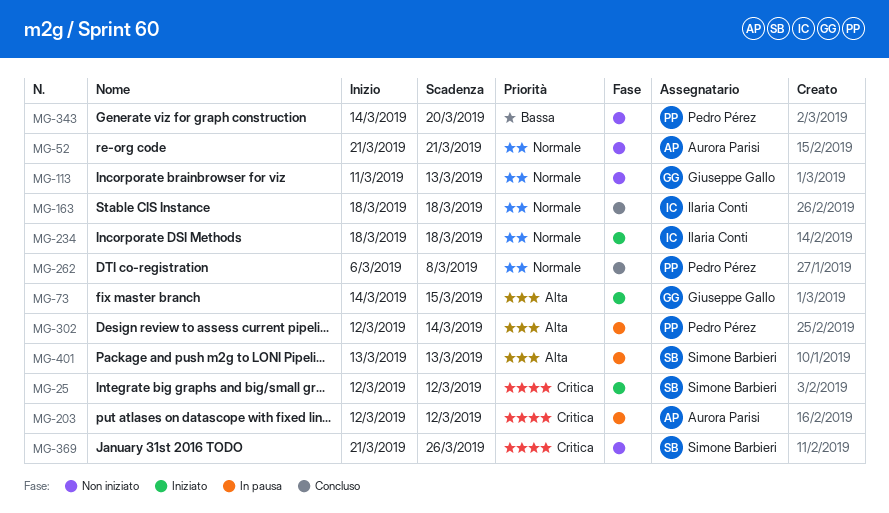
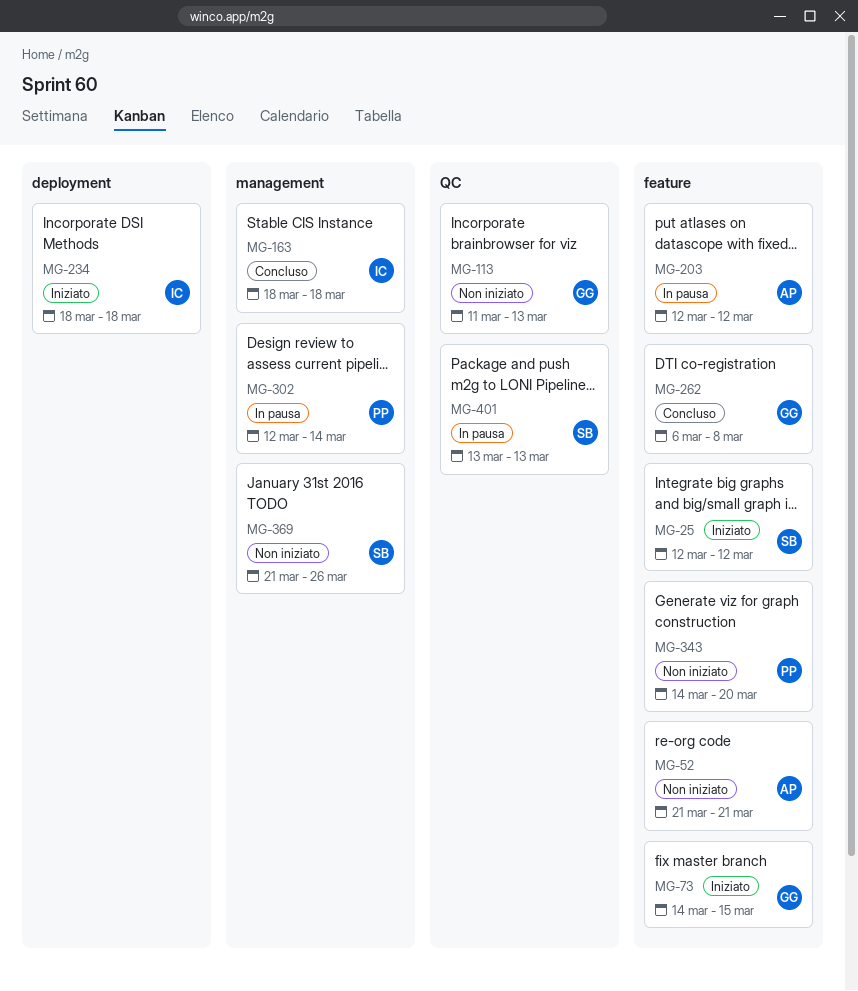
MG-262, owner: Pedro Pérez -> Giuseppe Gallo

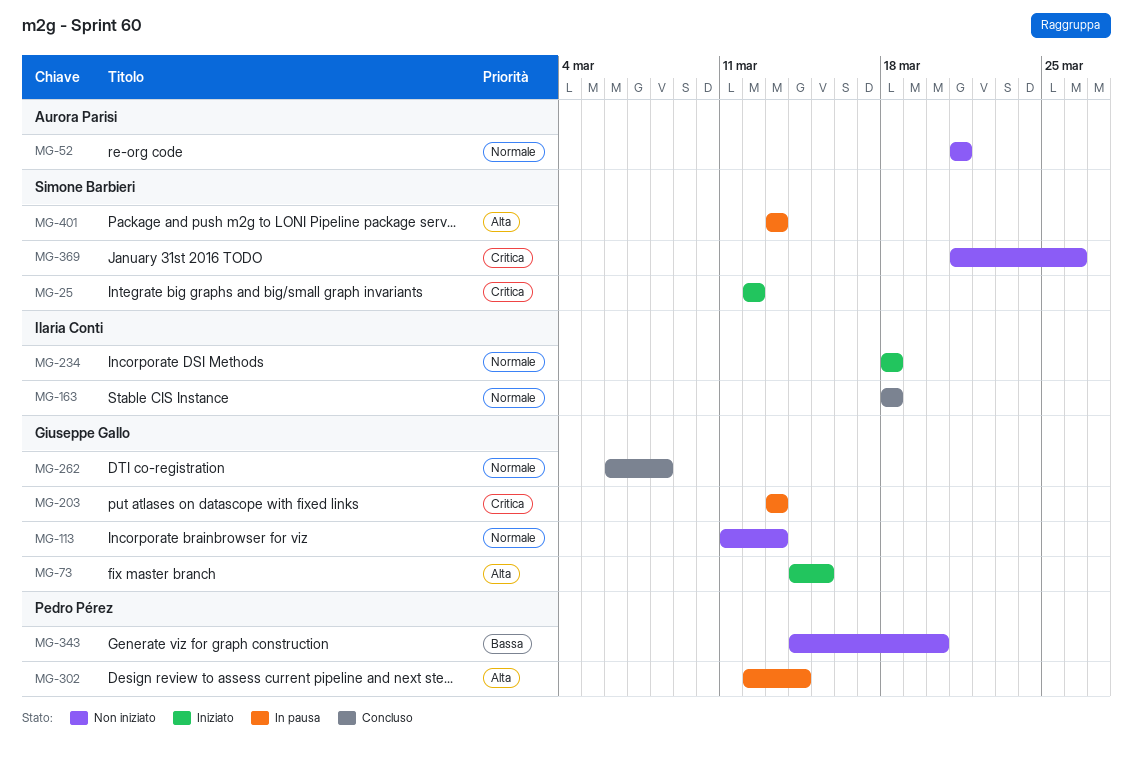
MG-203, owner: Aurora Parisi -> Giuseppe Gallo
MG-203, start: Mar 12 -> Mar 13
MG-203, due: Mar 12 -> Mar 13

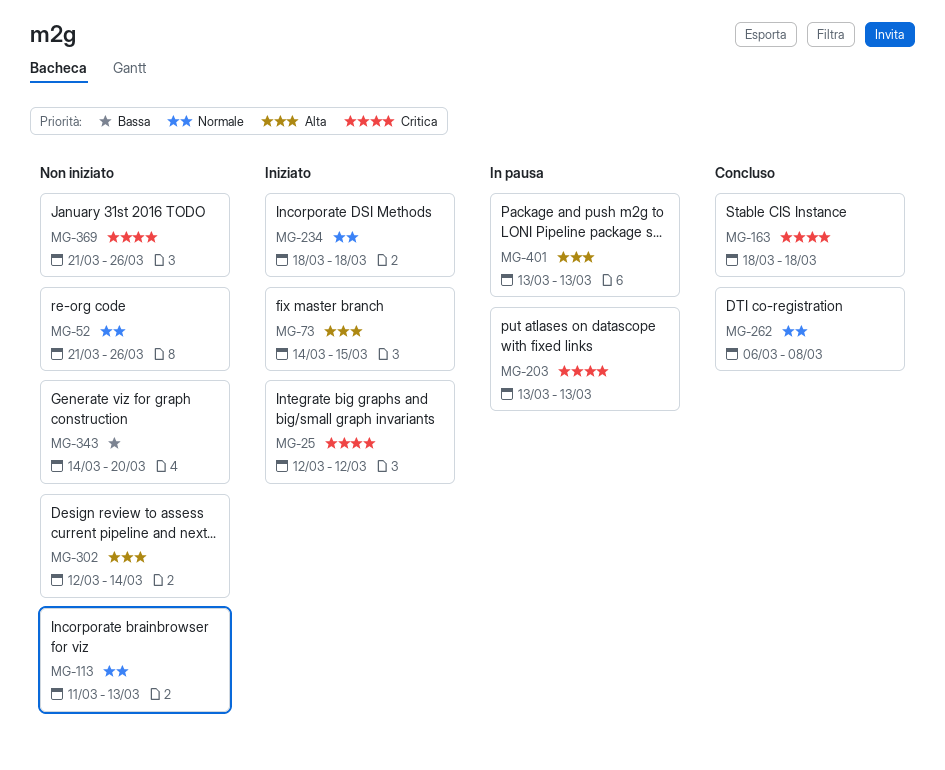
MG-52, due: Mar 21 -> Mar 26
MG-163, priority: Normale -> Critica
MG-302, status: In pausa -> Non iniziato

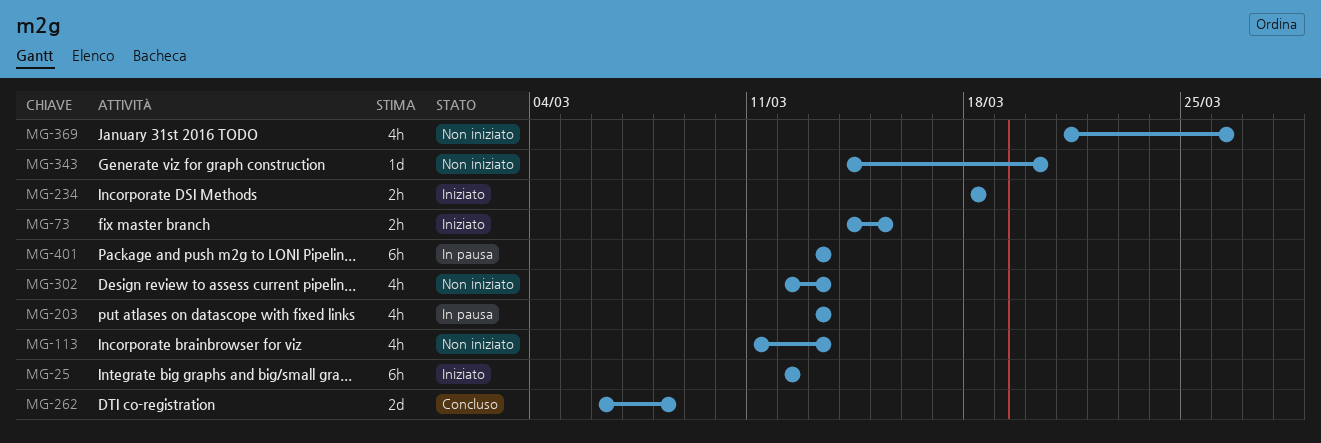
MG-52: present -> none
MG-163: present -> none
MG-302, due: Mar 14 -> Mar 13

